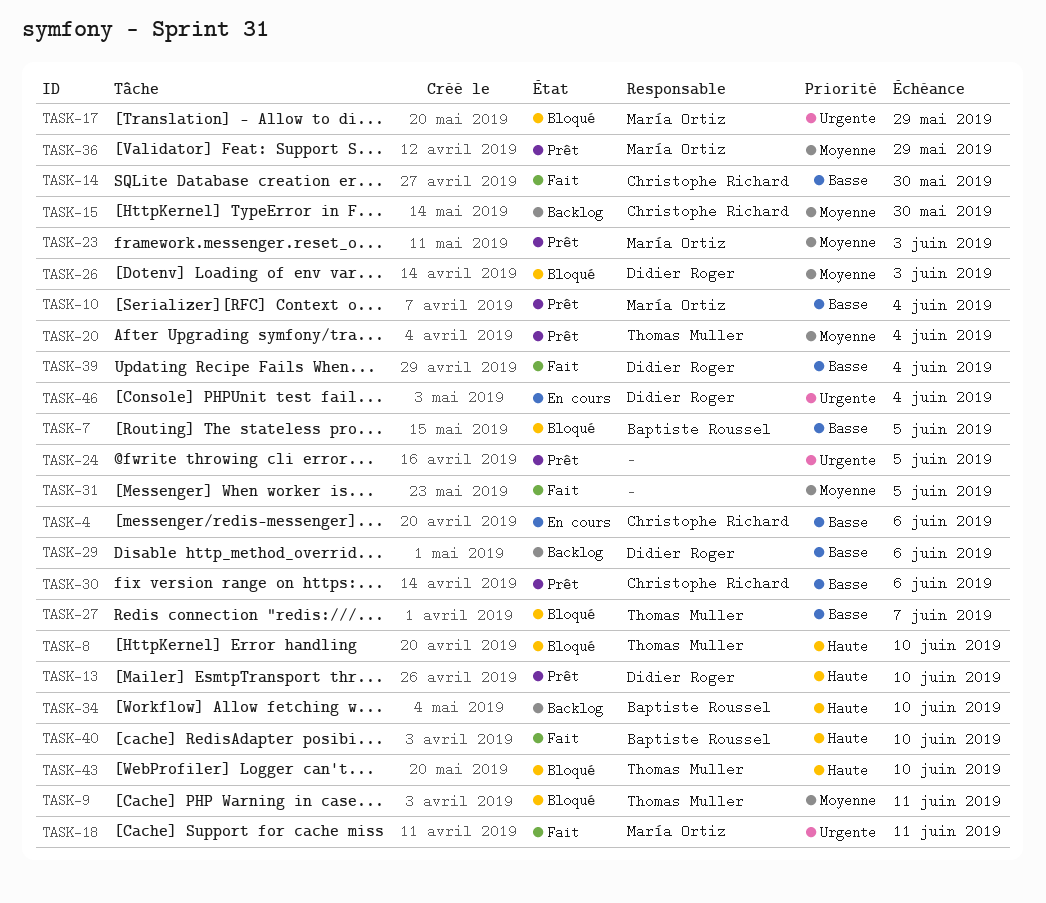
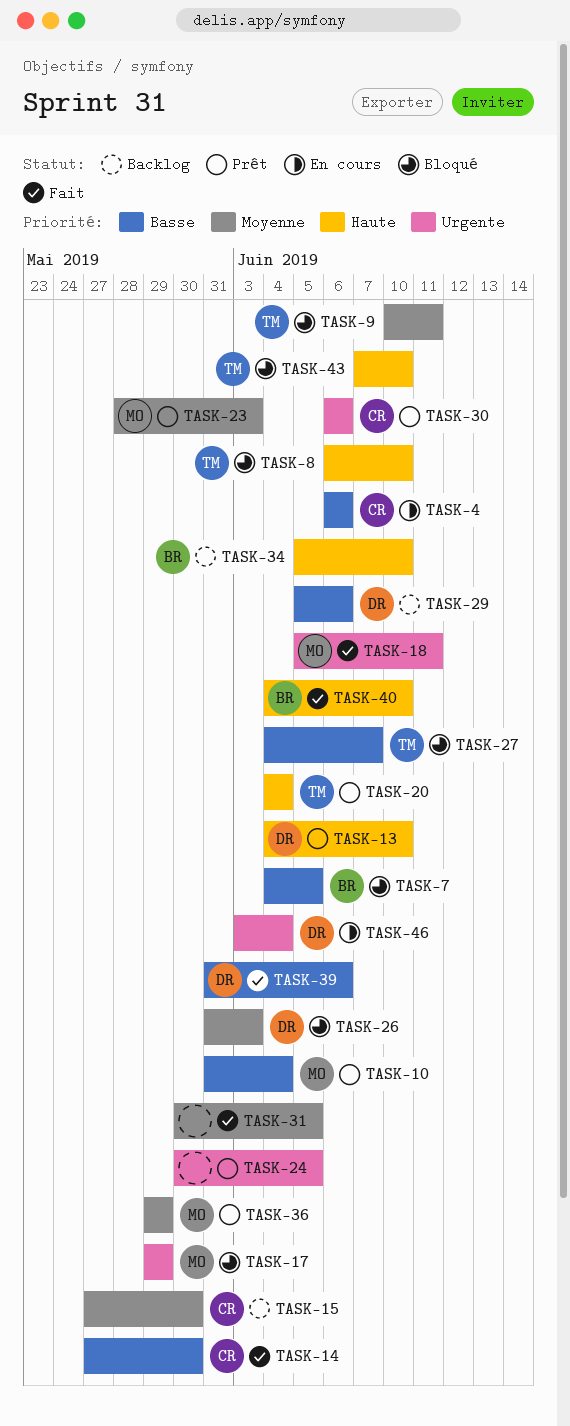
TASK-20, priority: Moyenne -> Haute
TASK-30, priority: Basse -> Urgente
TASK-39, due: Jun 4 -> Jun 6

